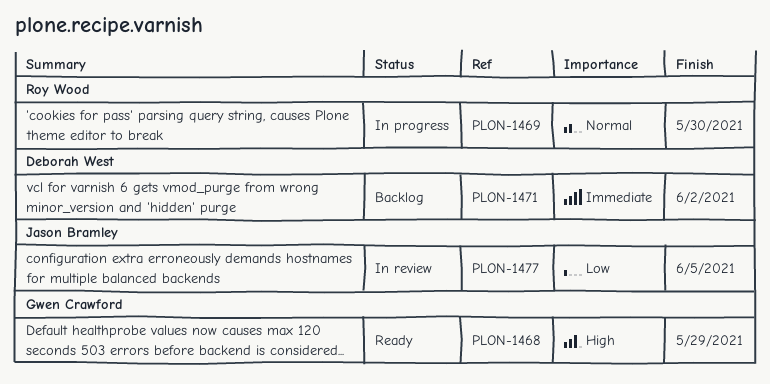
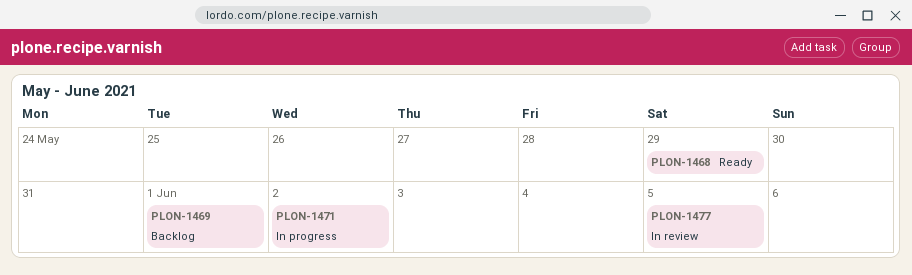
PLON-1469, status: In progress -> Backlog
PLON-1469, due: May 30 -> Jun 1
PLON-1471, status: Backlog -> In progress

